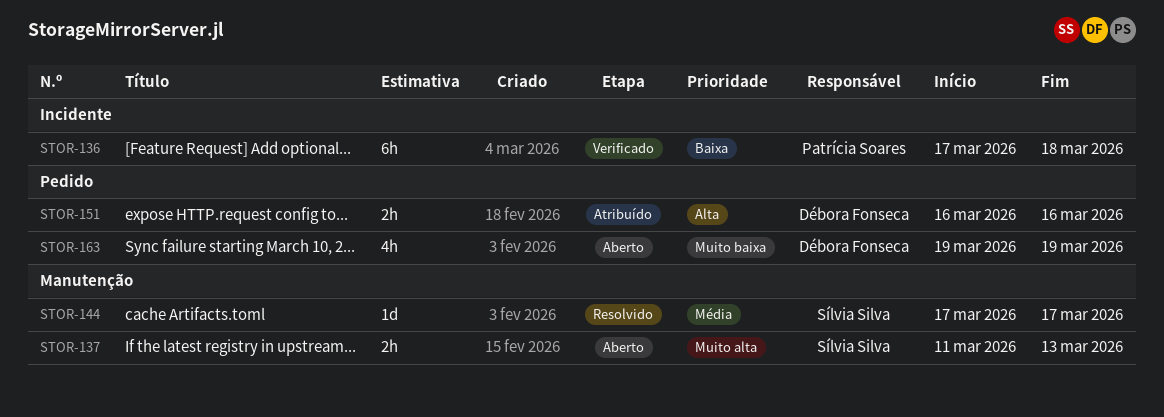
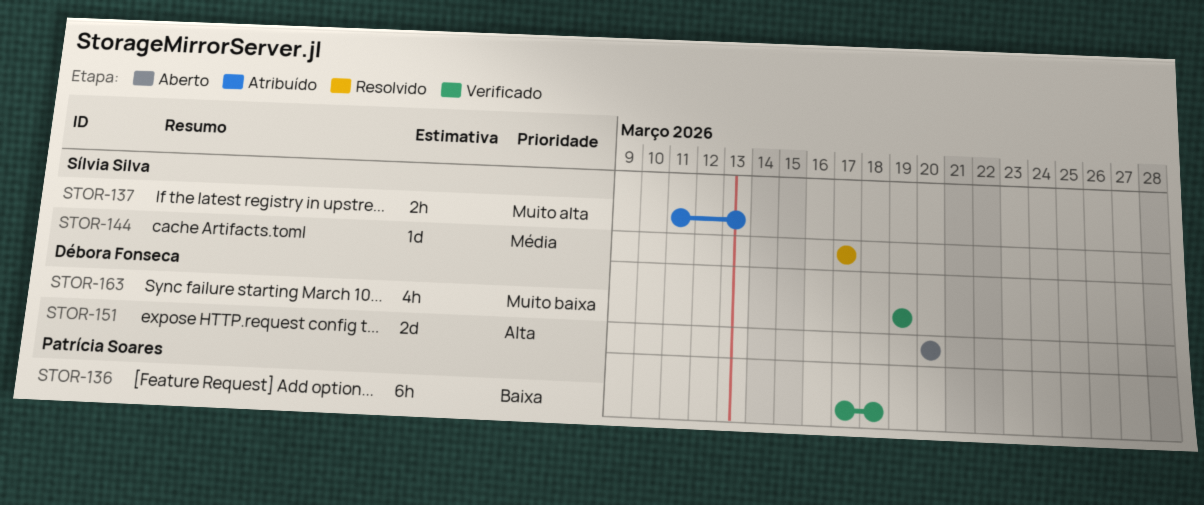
STOR-137, status: Aberto -> Atribuído
STOR-151, status: Atribuído -> Aberto
STOR-151, estimate: 2h -> 2d
STOR-151, start: Mar 16 -> Mar 20
STOR-151, due: Mar 16 -> Mar 20
STOR-163, status: Aberto -> Verificado

